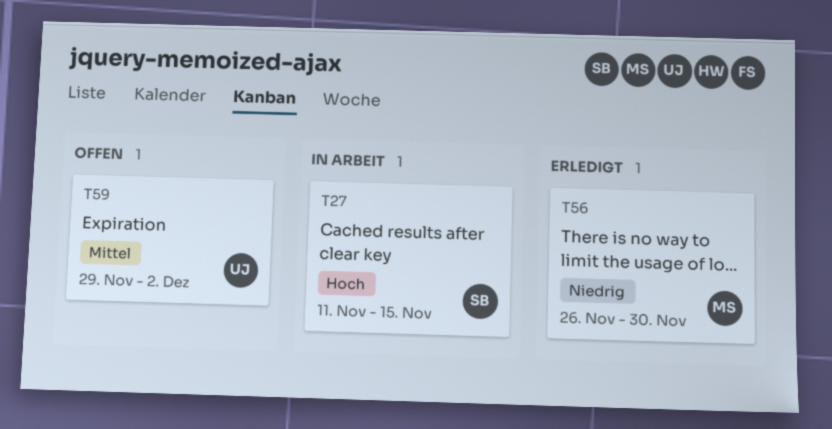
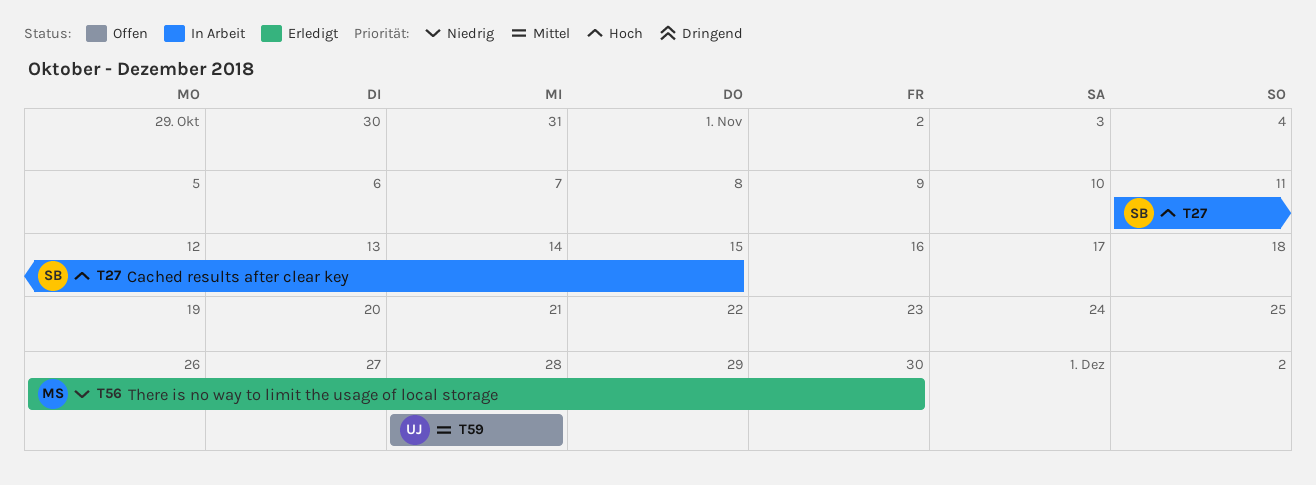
T59, start: Nov 29 -> Nov 28
T59, due: Dec 2 -> Nov 28

